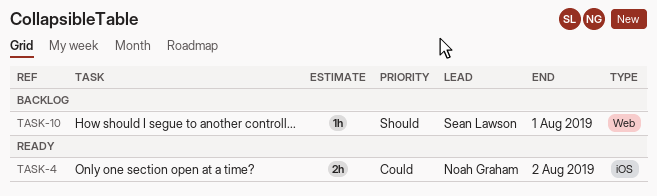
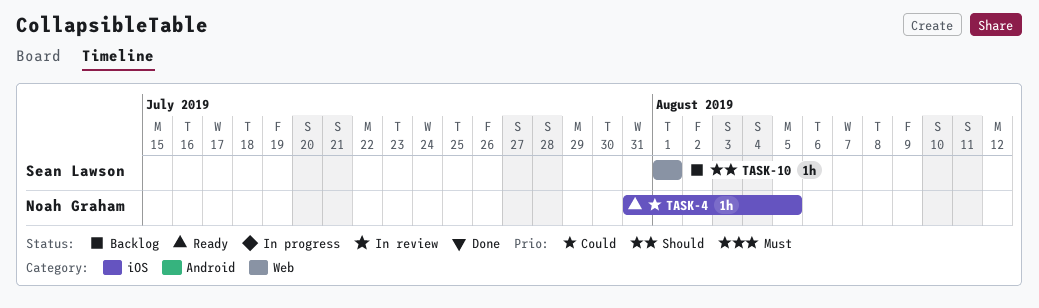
TASK-4, estimate: 2h -> 1h
TASK-4, due: Aug 2 -> Aug 5

